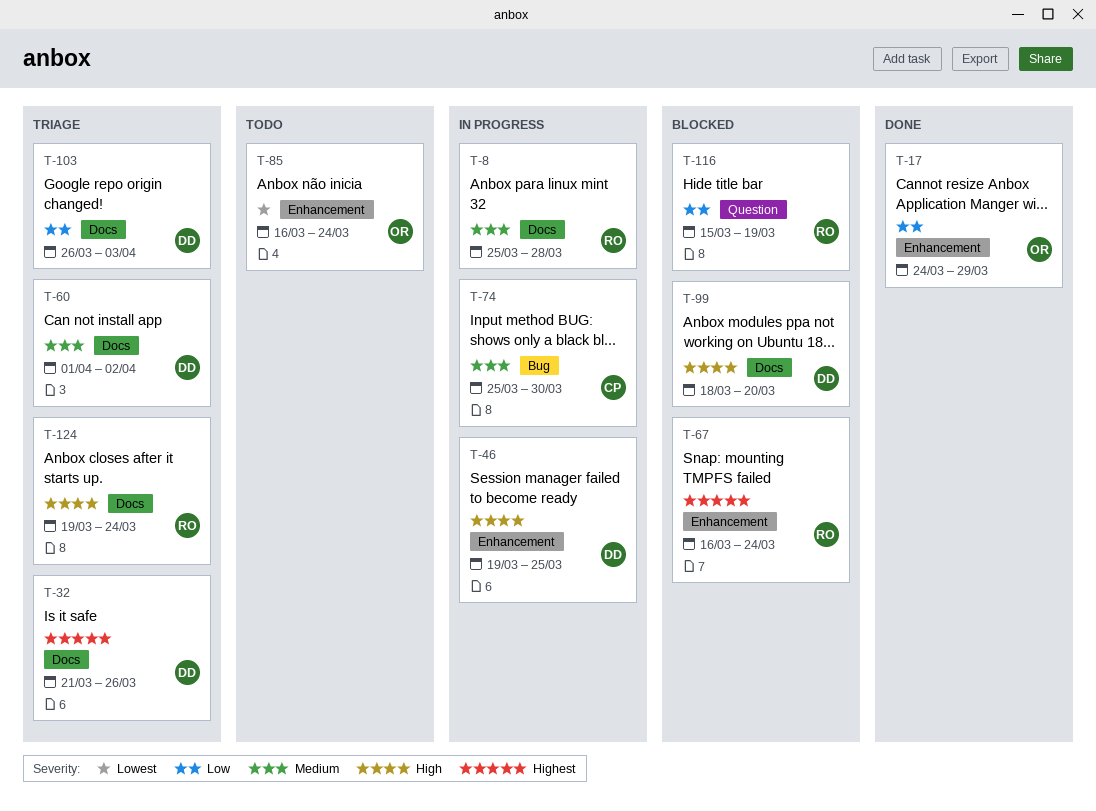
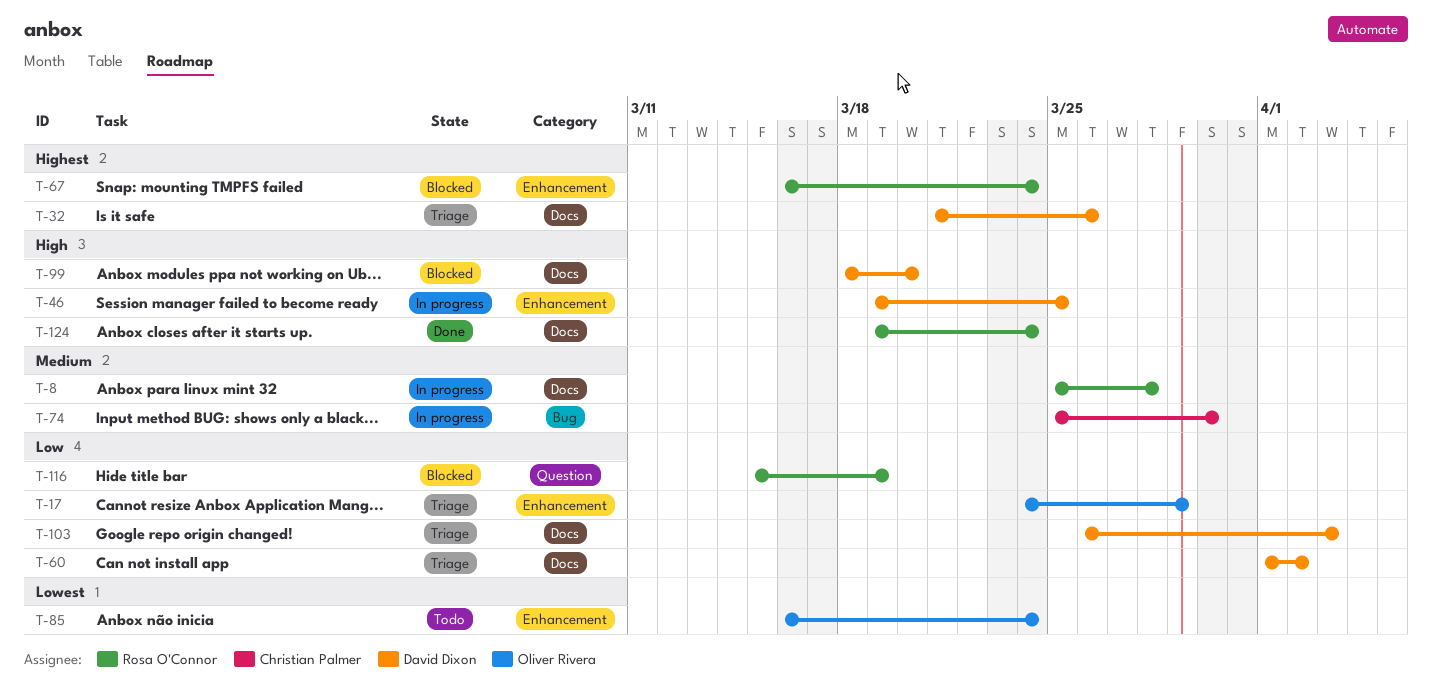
T-17, status: Done -> Triage
T-60, priority: Medium -> Low
T-124, status: Triage -> Done

